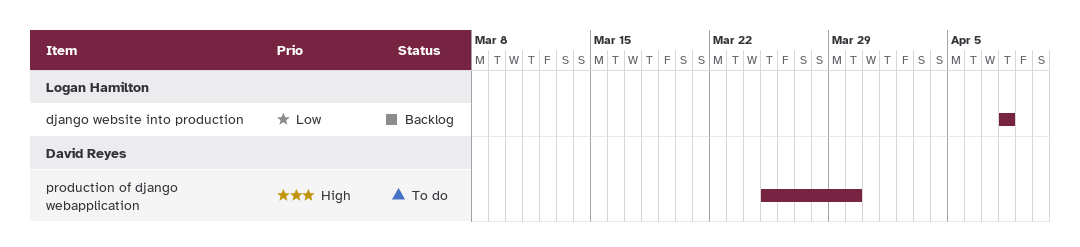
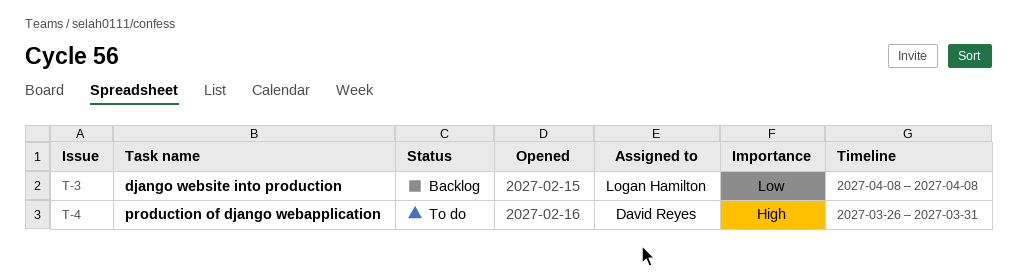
production of django webapplication, start: Mar 25 -> Mar 26
production of django webapplication, due: Mar 30 -> Mar 31

